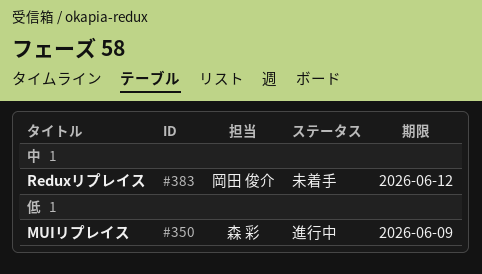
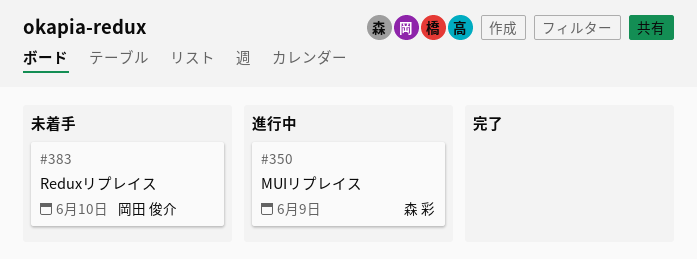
#383, due: Jun 12 -> Jun 10

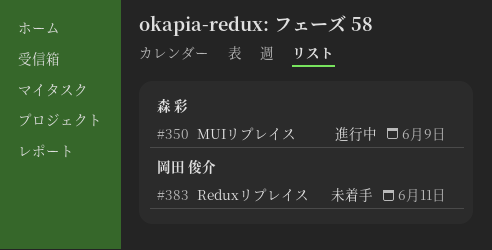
#383, due: Jun 10 -> Jun 11

